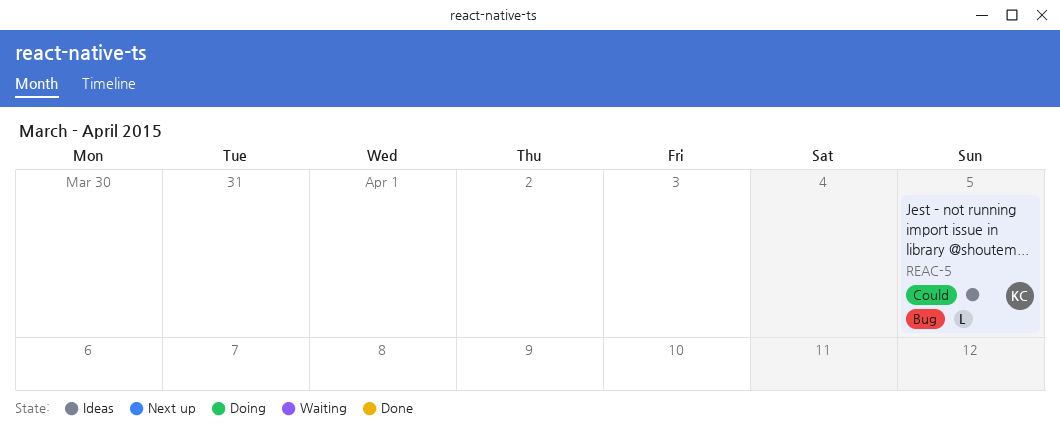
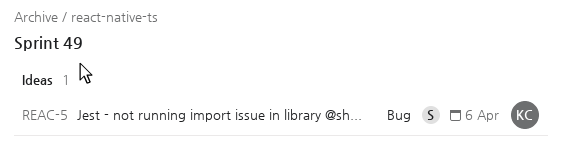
REAC-5, estimate: L -> S
REAC-5, due: Apr 5 -> Apr 6

